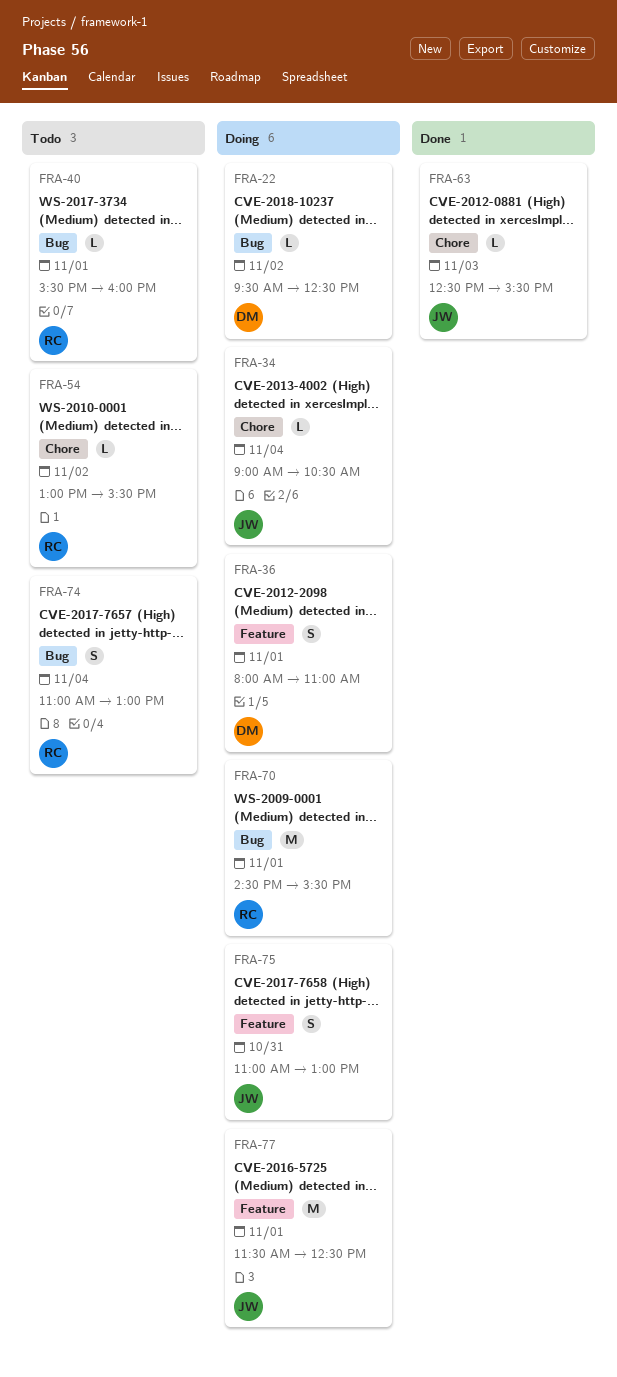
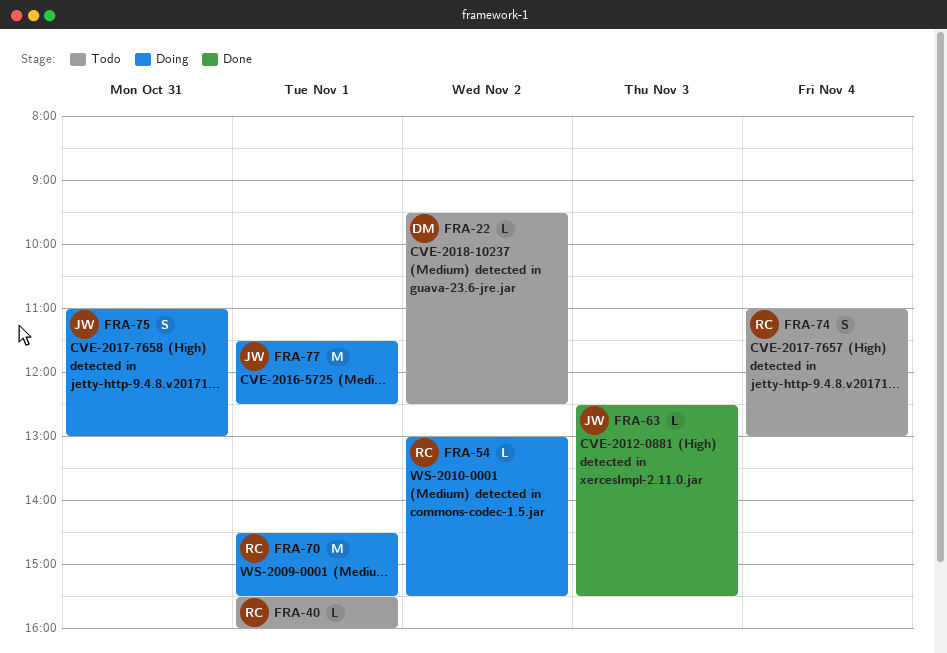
FRA-22, status: Doing -> Todo
FRA-34: present -> none
FRA-36: present -> none
FRA-54, status: Todo -> Doing

